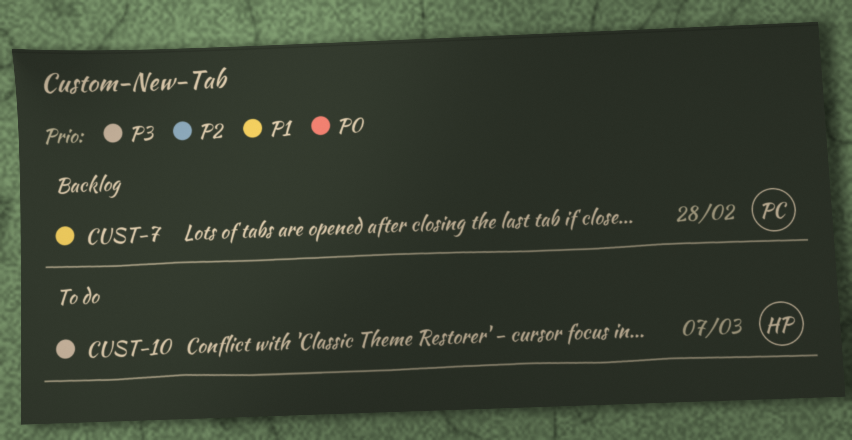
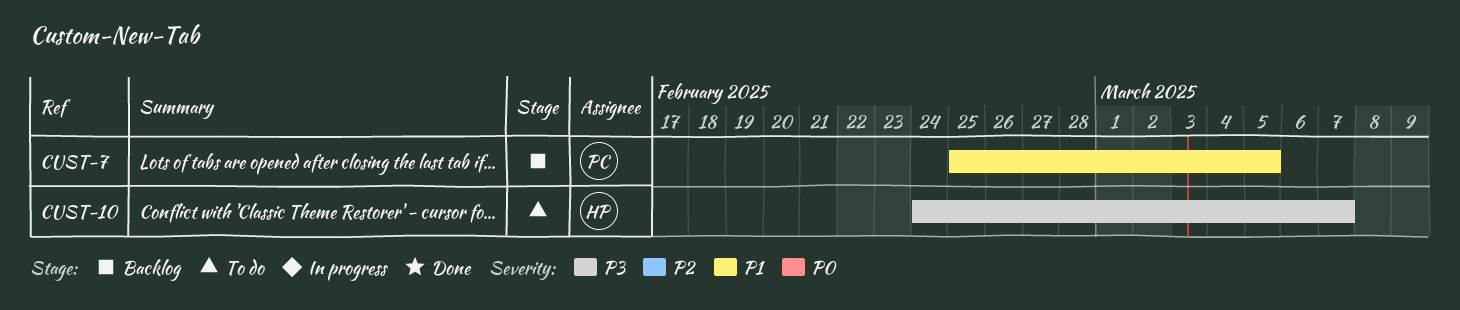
CUST-7, due: Feb 28 -> Mar 5

